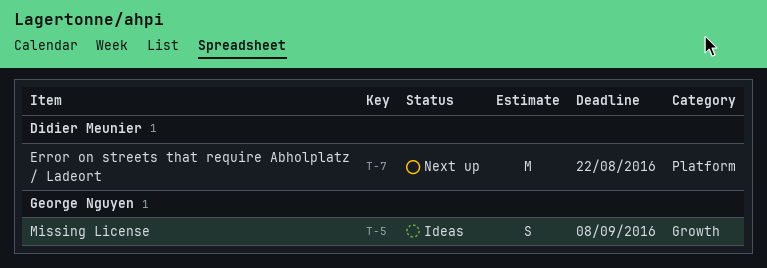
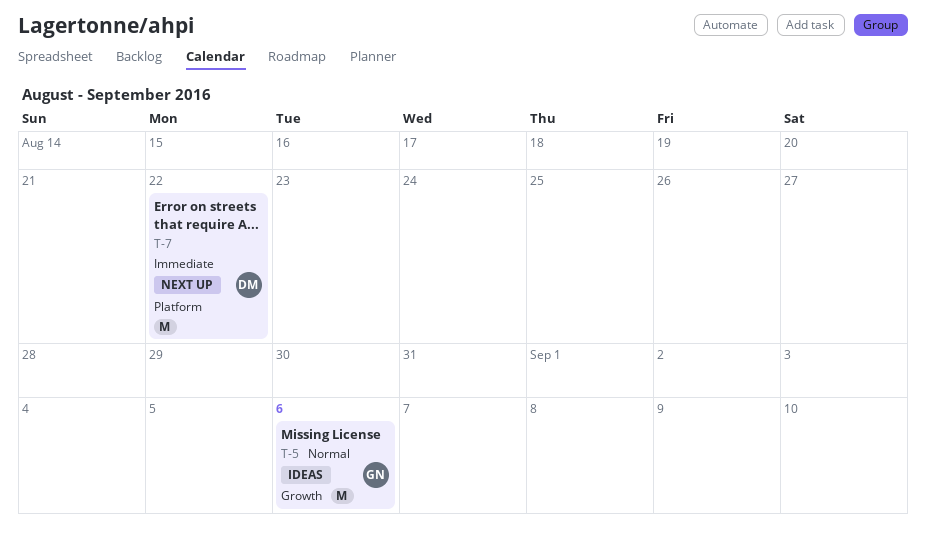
T-5, estimate: S -> M
T-5, due: Sep 8 -> Sep 6

